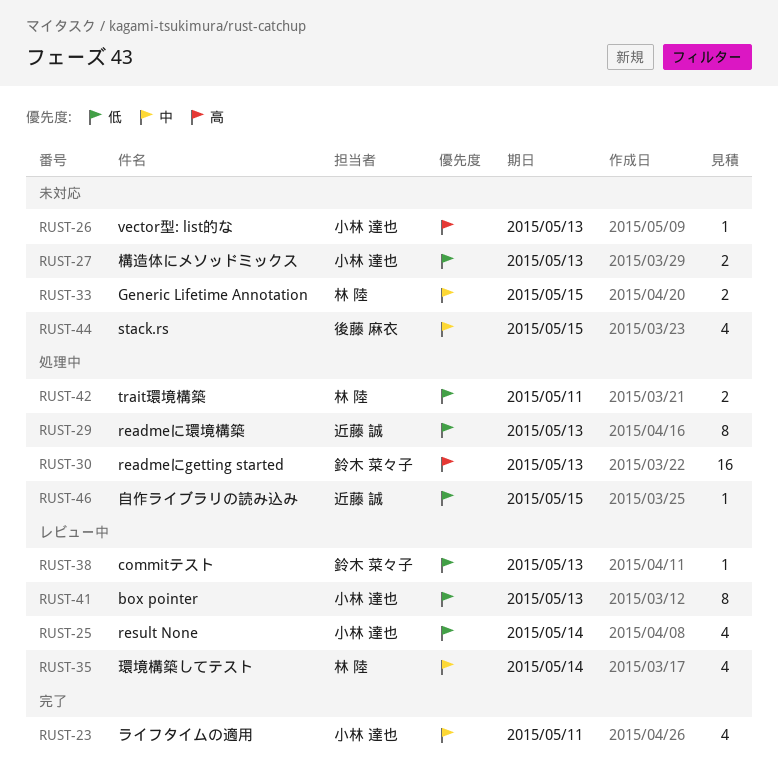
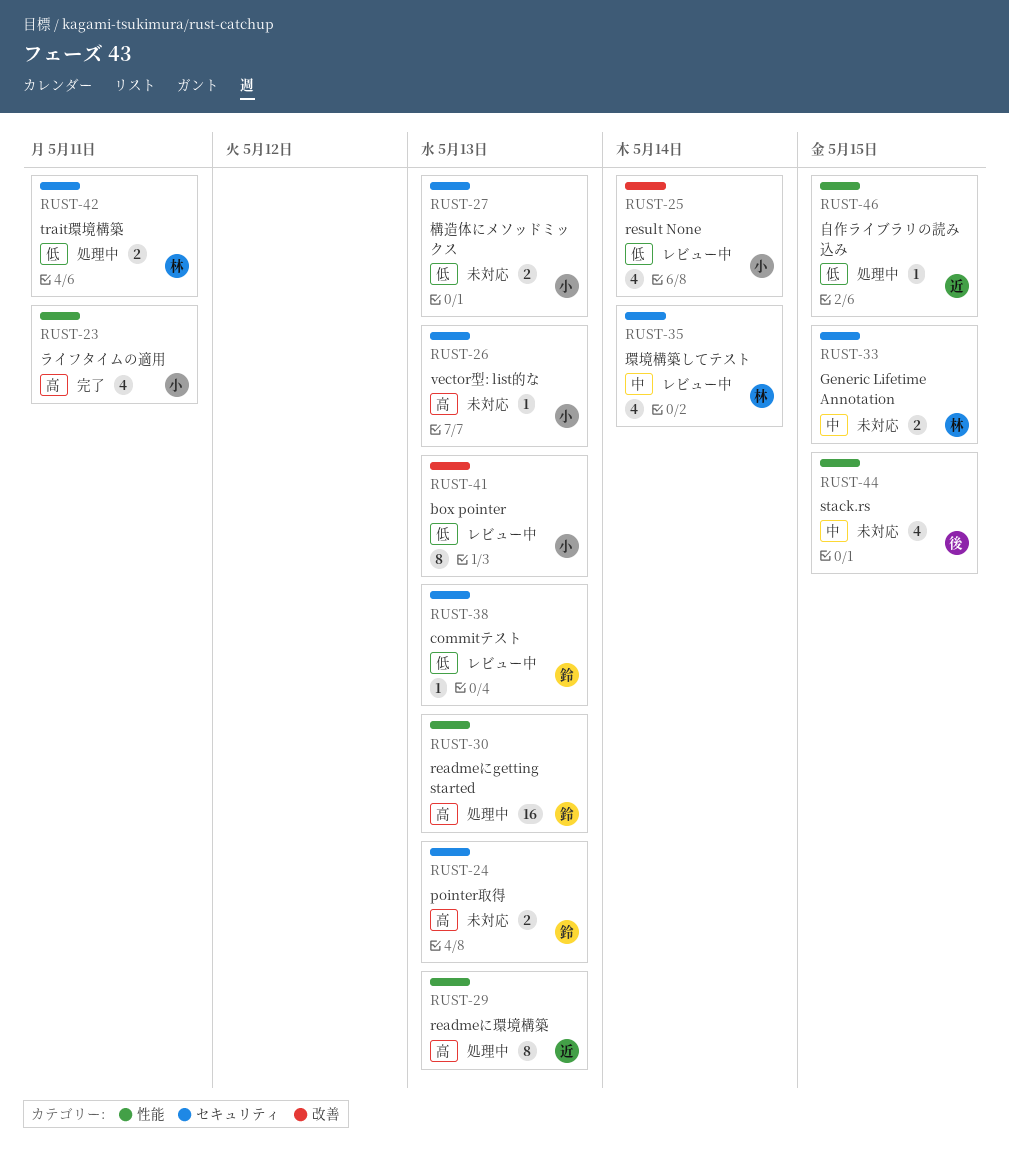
RUST-23, priority: 中 -> 高
RUST-24: none -> present
RUST-29, priority: 低 -> 高

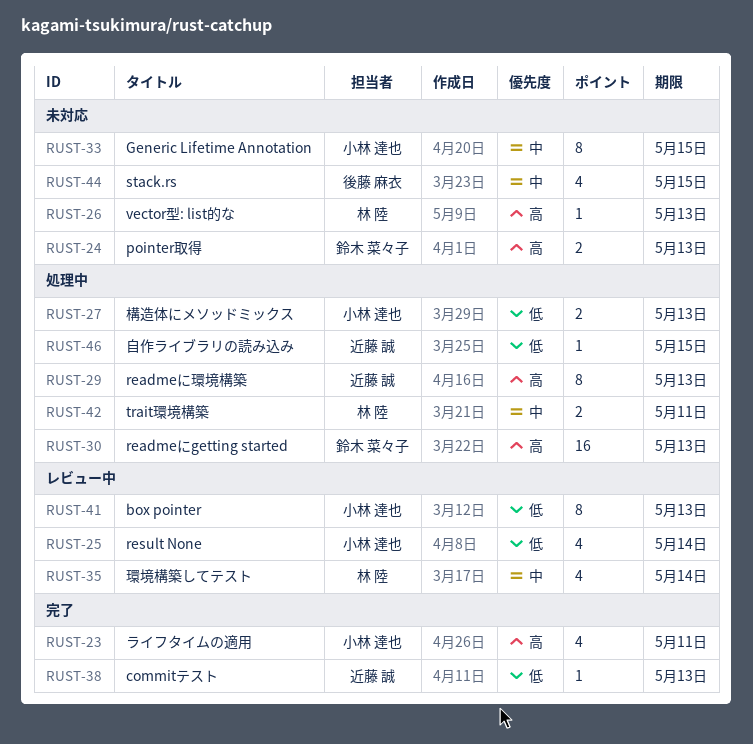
RUST-26, owner: 小林 達也 -> 林 陸
RUST-27, status: 未対応 -> 処理中
RUST-33, owner: 林 陸 -> 小林 達也
RUST-33, estimate: 2 -> 8
RUST-38, status: レビュー中 -> 完了
RUST-38, owner: 鈴木 菜々子 -> 近藤 誠
RUST-42, priority: 低 -> 中

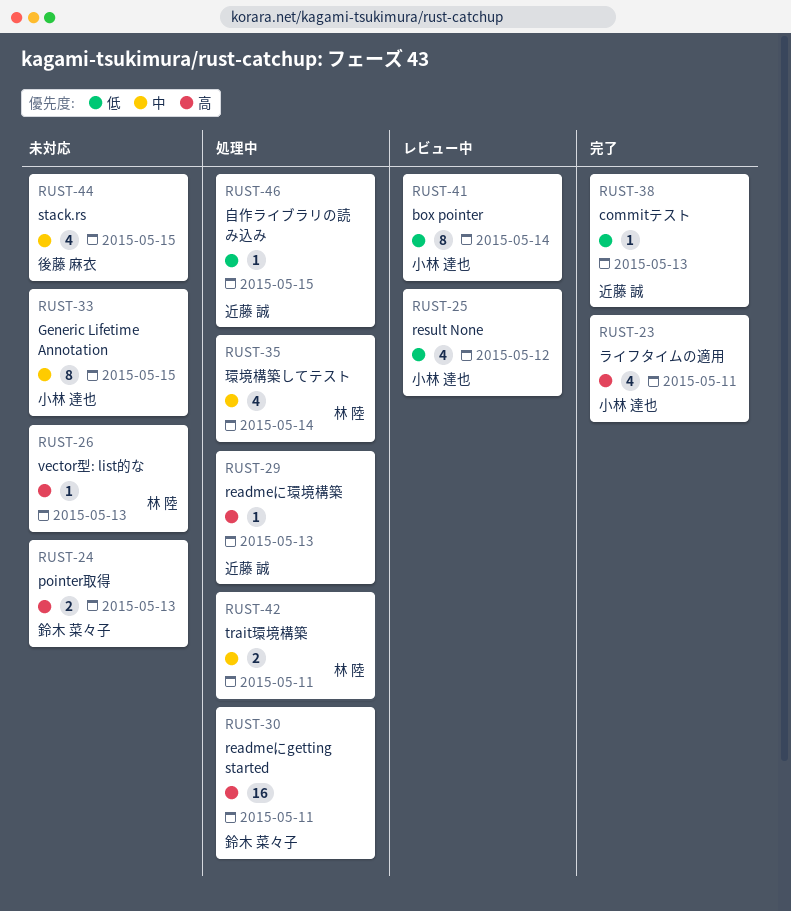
RUST-25, due: May 14 -> May 12
RUST-27: present -> none
RUST-29, estimate: 8 -> 1
RUST-30, due: May 13 -> May 11
RUST-35, status: レビュー中 -> 処理中
RUST-41, due: May 13 -> May 14

